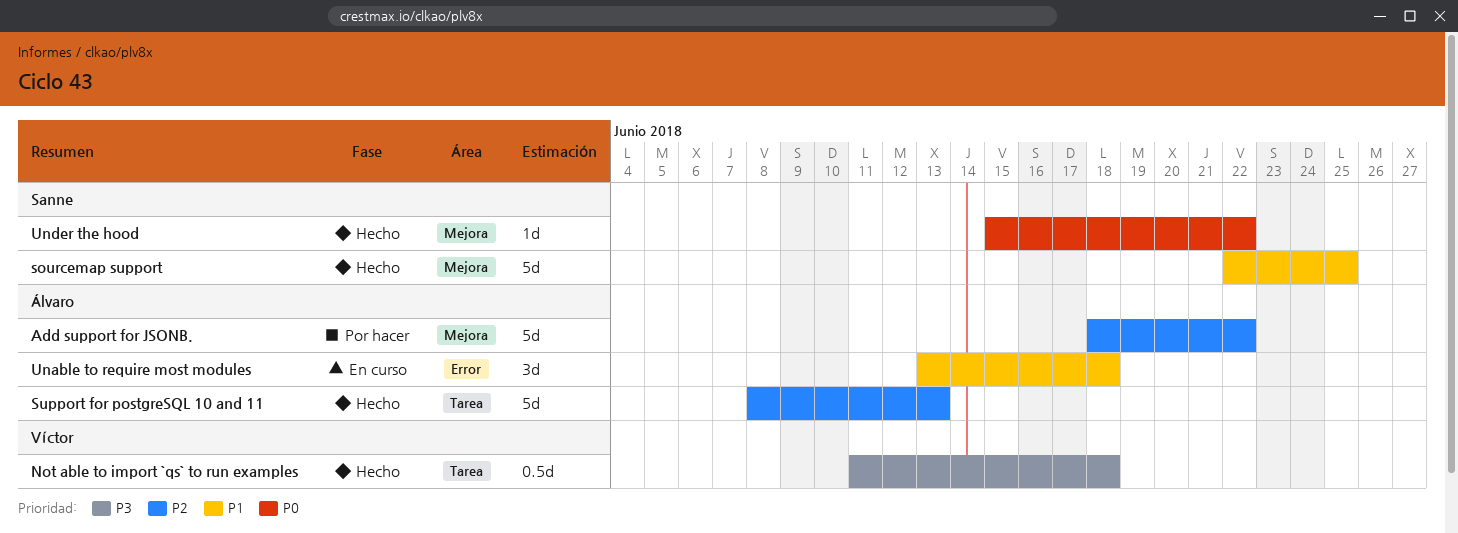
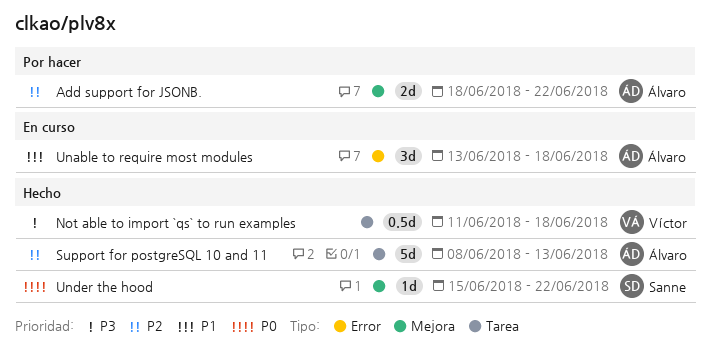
Add support for JSONB., estimate: 5d -> 2d
sourcemap support: present -> none

